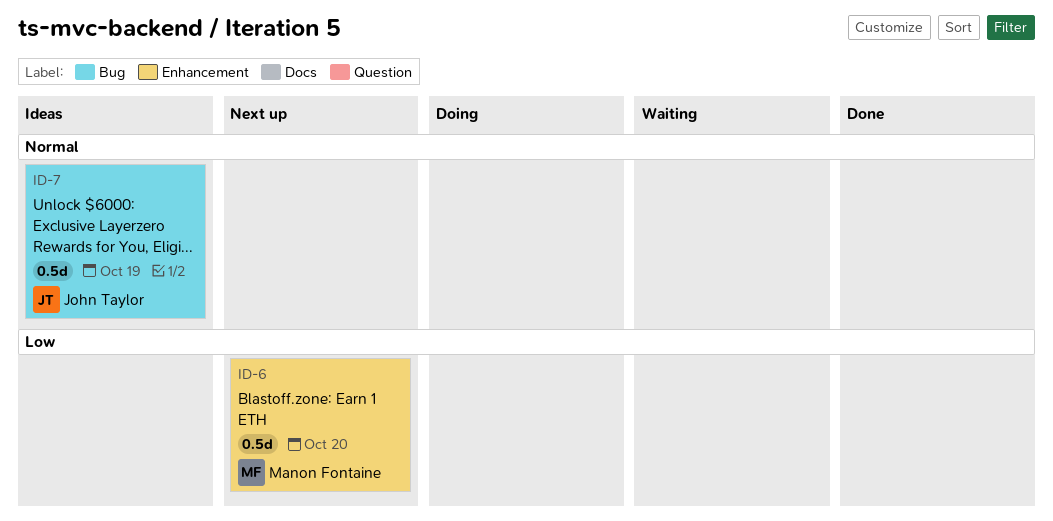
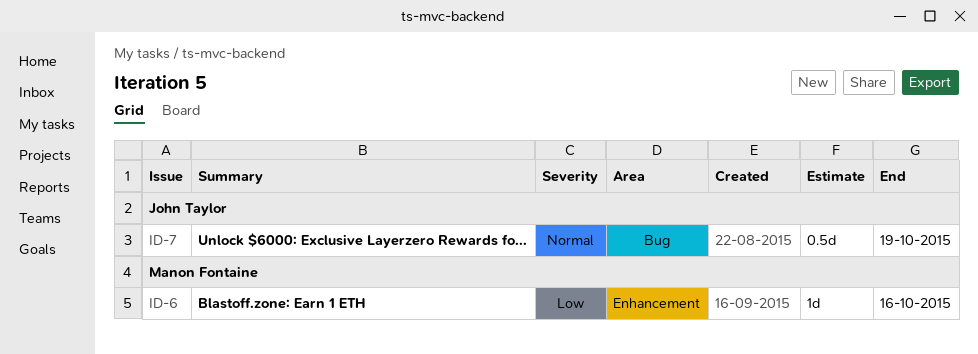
ID-6, estimate: 0.5d -> 1d
ID-6, due: Oct 20 -> Oct 16

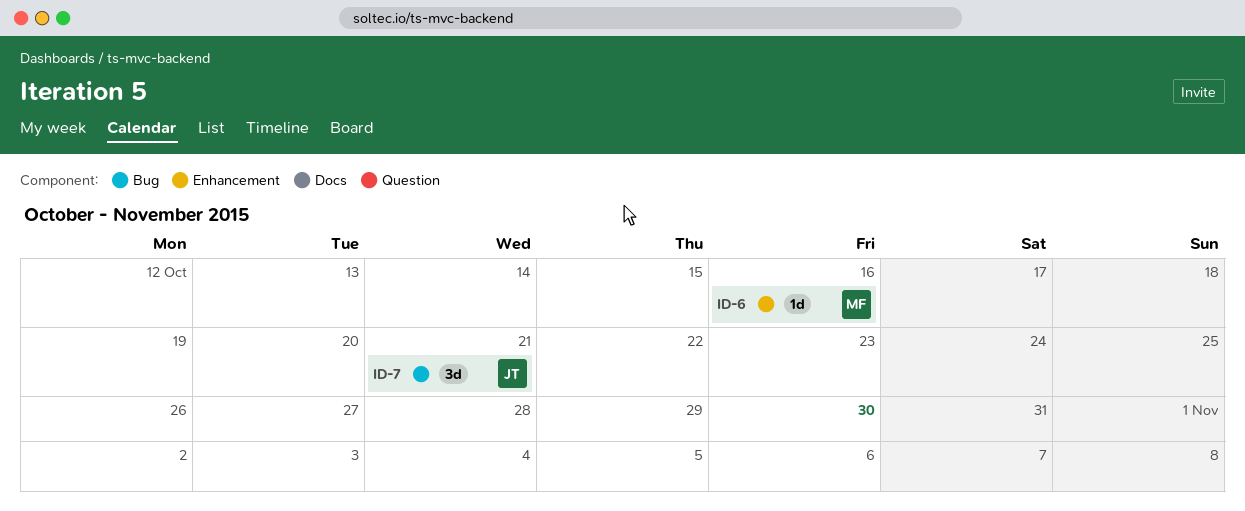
ID-7, estimate: 0.5d -> 3d
ID-7, due: Oct 19 -> Oct 21

